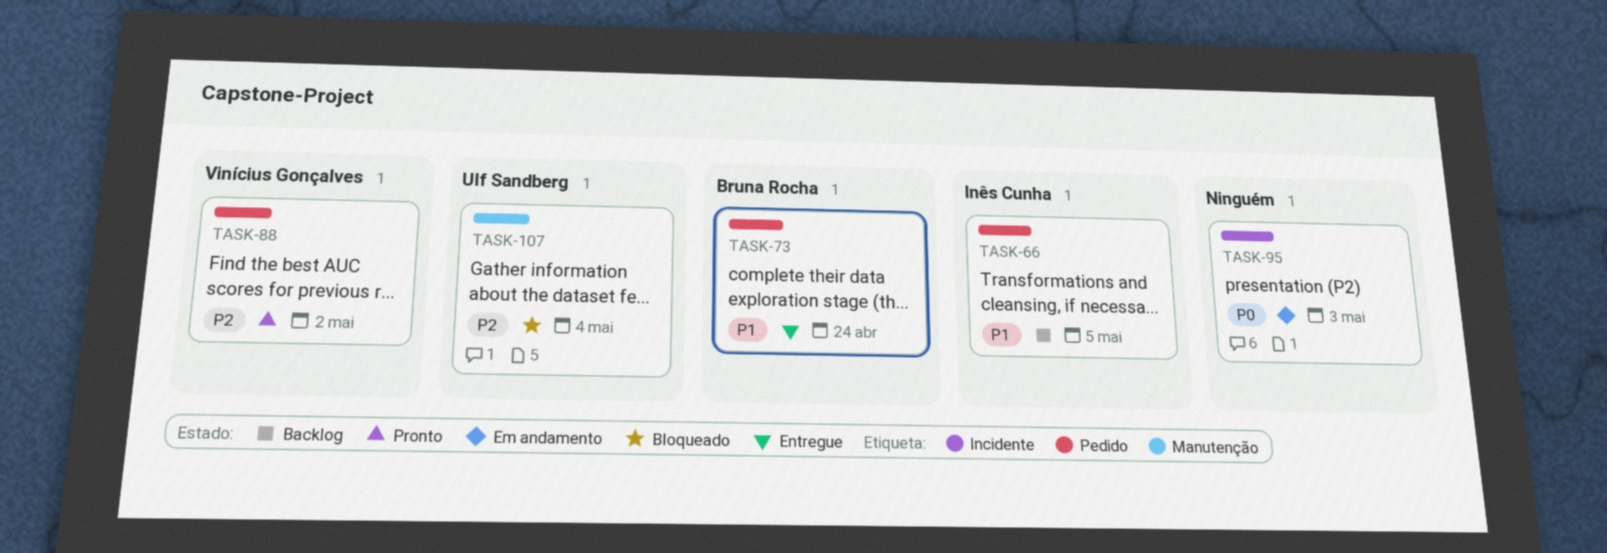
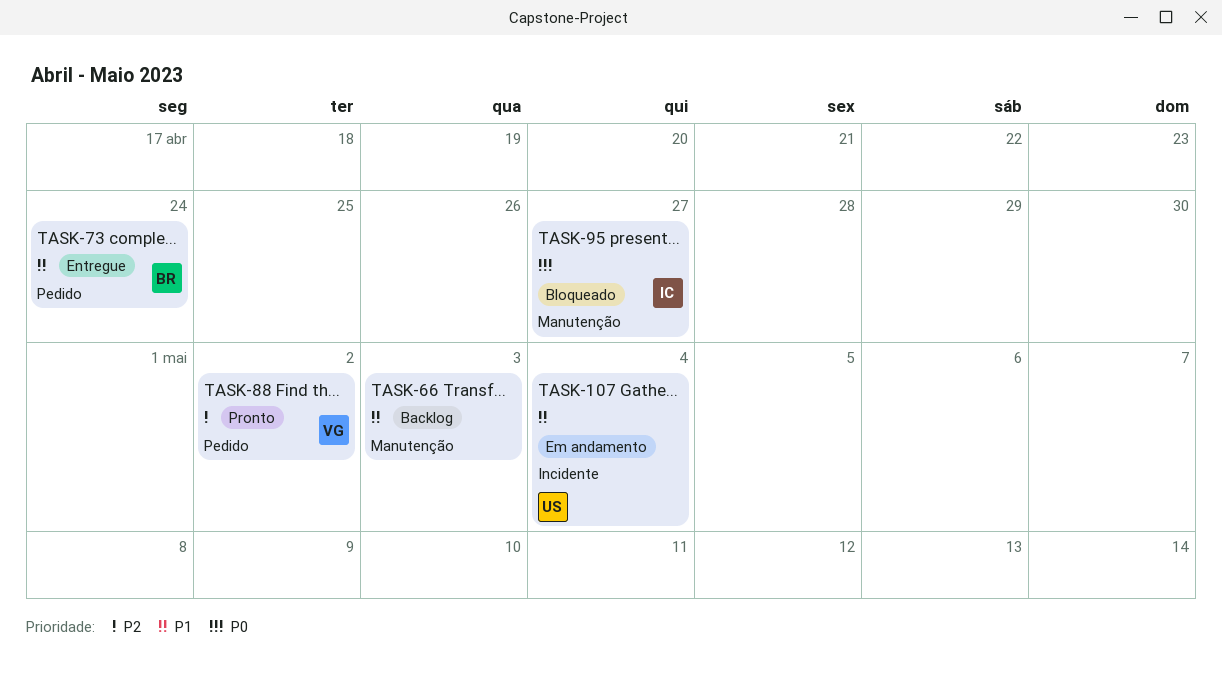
TASK-66, owner: Inês Cunha -> none
TASK-66, label: Pedido -> Manutenção
TASK-66, due: May 5 -> May 3
TASK-95, status: Em andamento -> Bloqueado
TASK-95, owner: none -> Inês Cunha
TASK-95, label: Incidente -> Manutenção
TASK-95, due: May 3 -> Apr 27
TASK-107, status: Bloqueado -> Em andamento
TASK-107, priority: P2 -> P1
TASK-107, label: Manutenção -> Incidente

